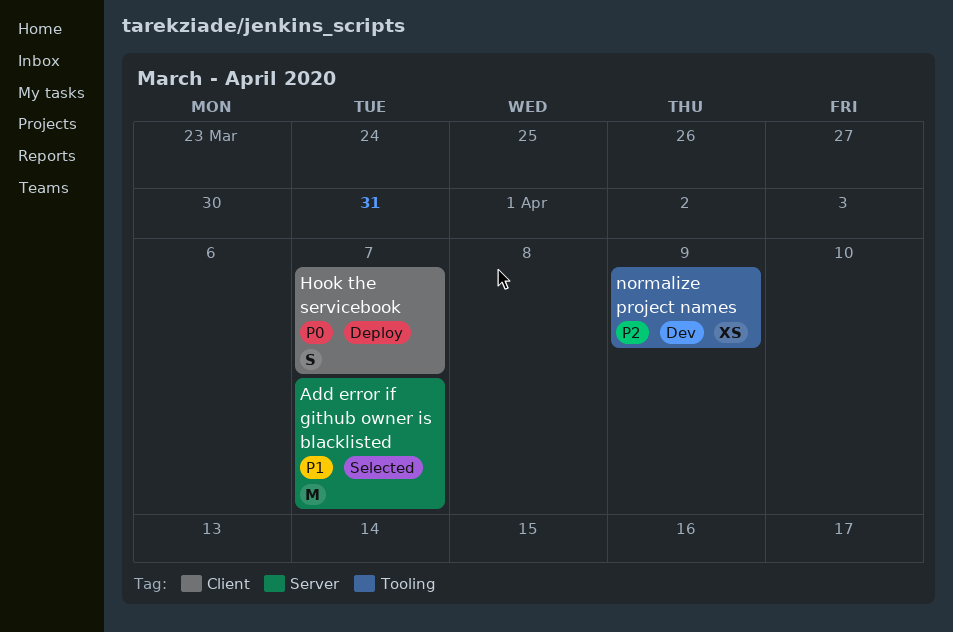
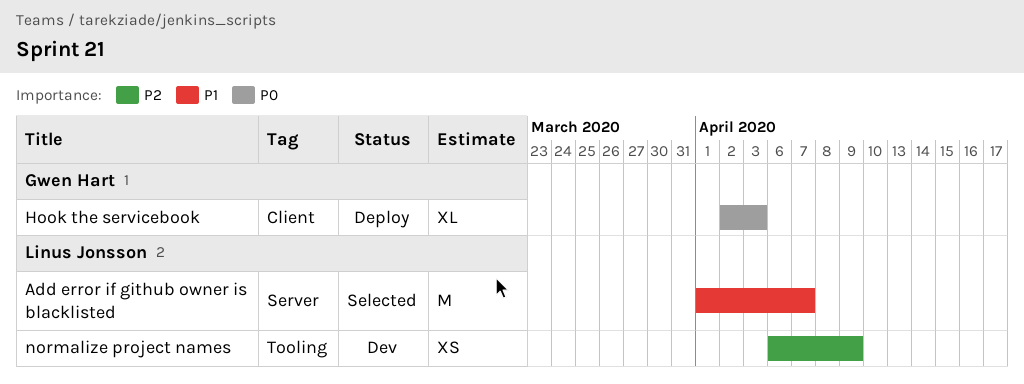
Hook the servicebook, estimate: S -> XL
Hook the servicebook, due: Apr 7 -> Apr 3

